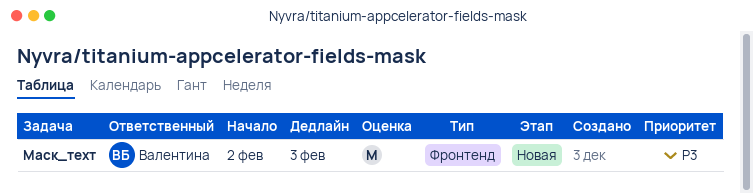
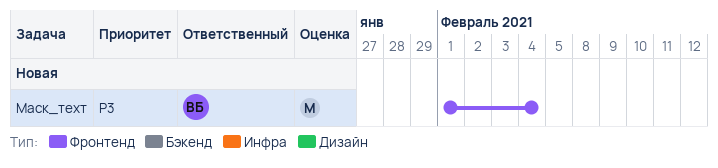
Маск_техт, start: Feb 2 -> Feb 1
Маск_техт, due: Feb 3 -> Feb 4

